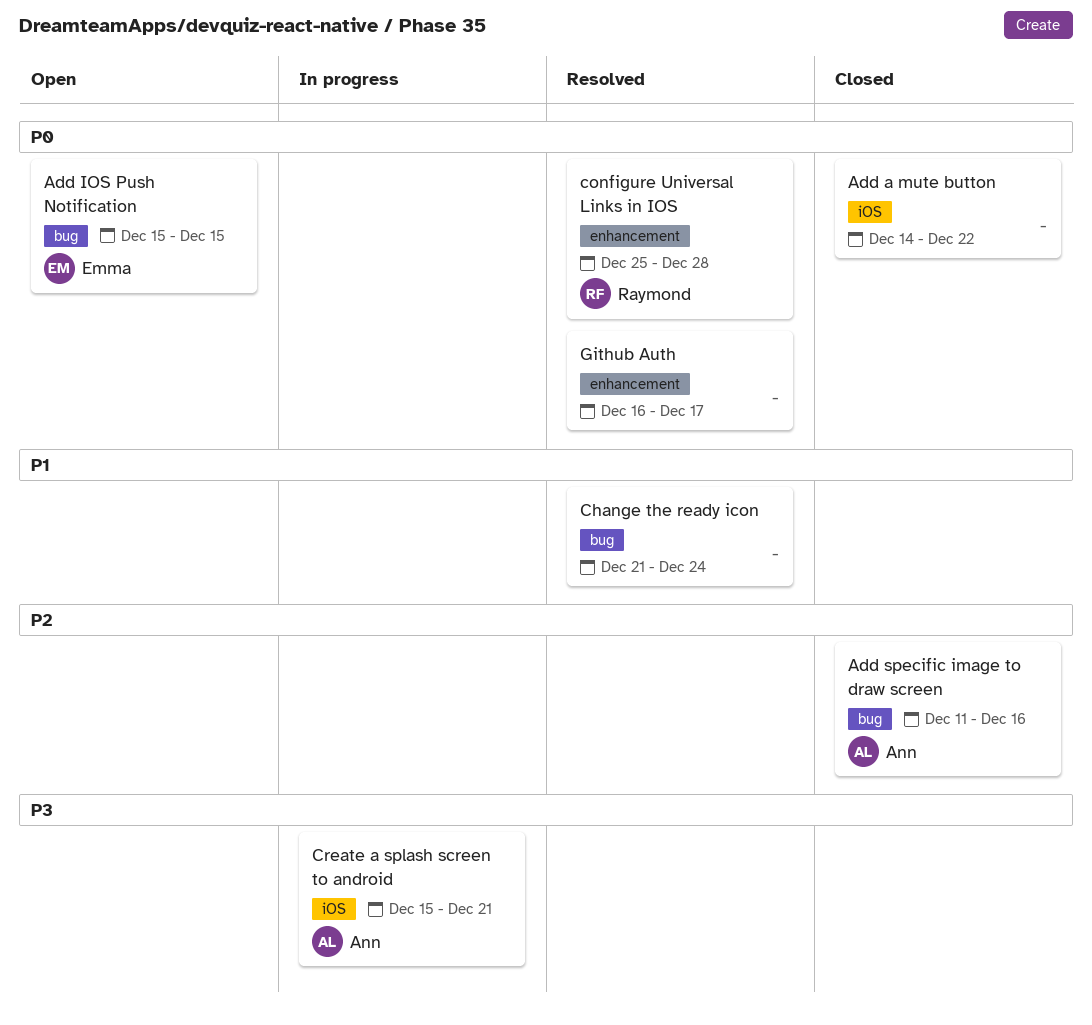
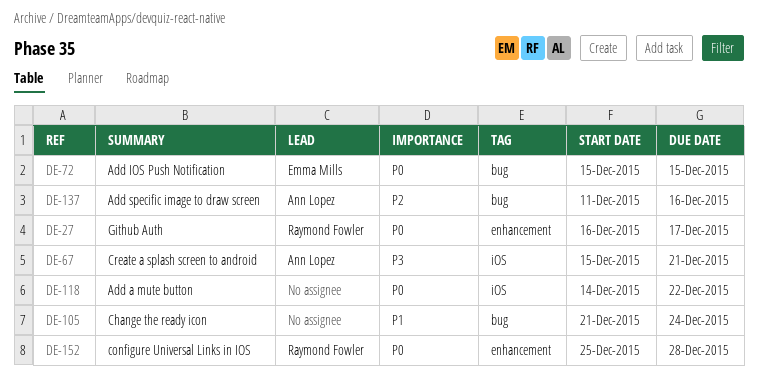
Github Auth, owner: none -> Raymond Fowler

